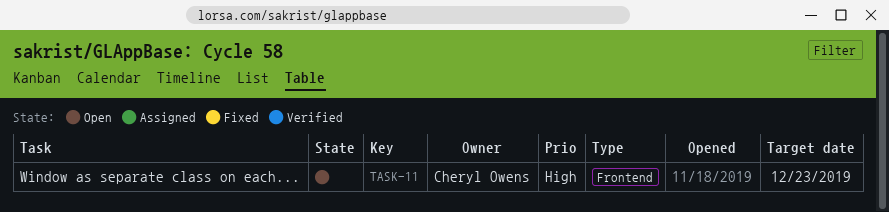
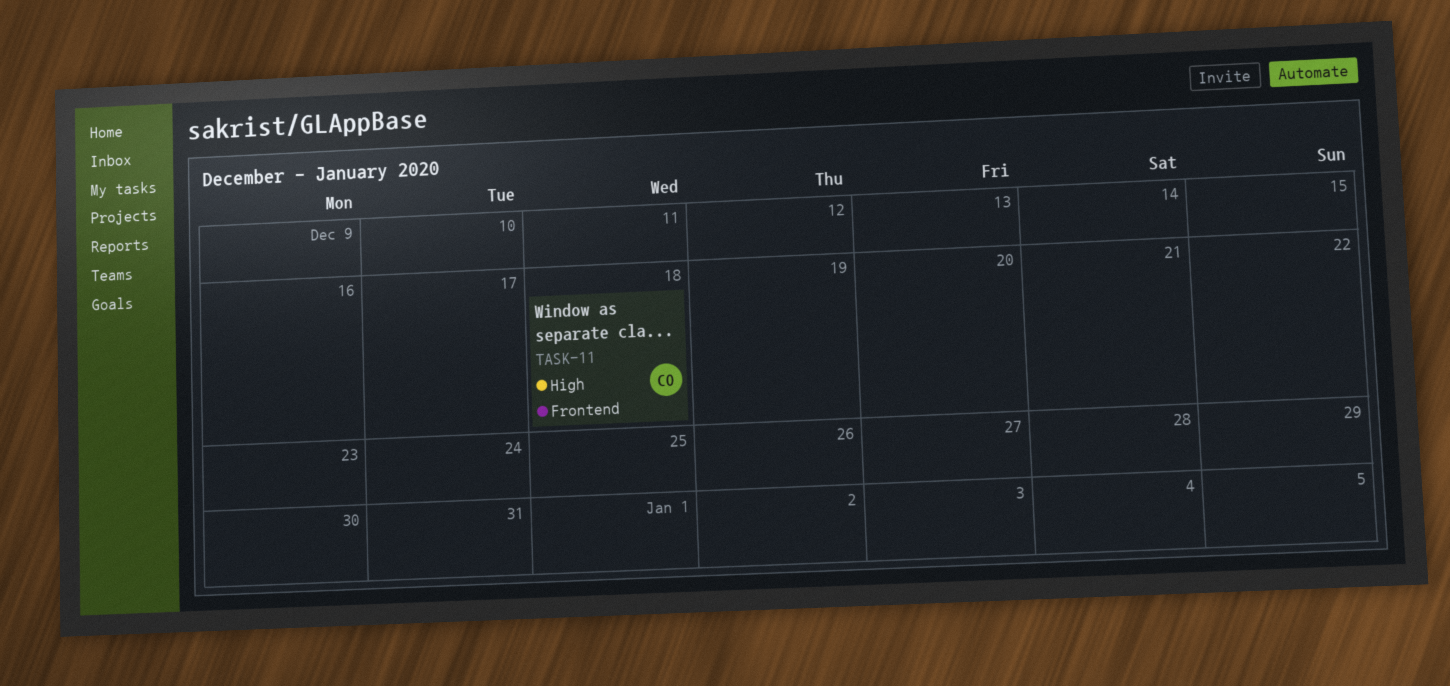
TASK-11, due: Dec 23 -> Dec 18

